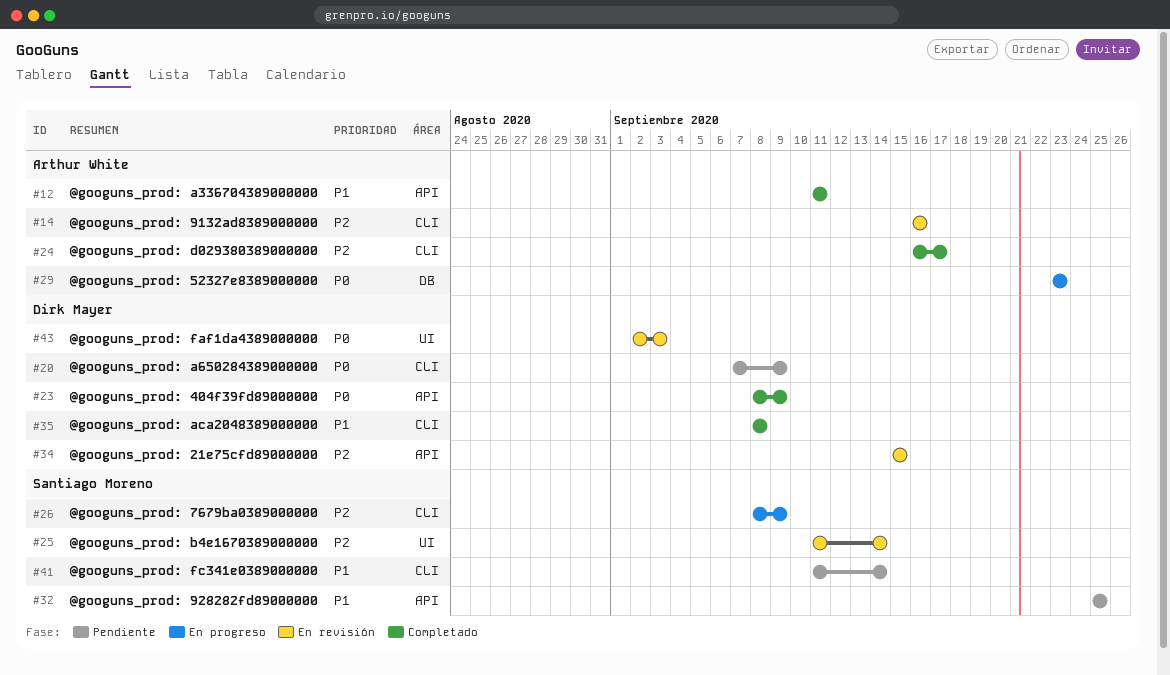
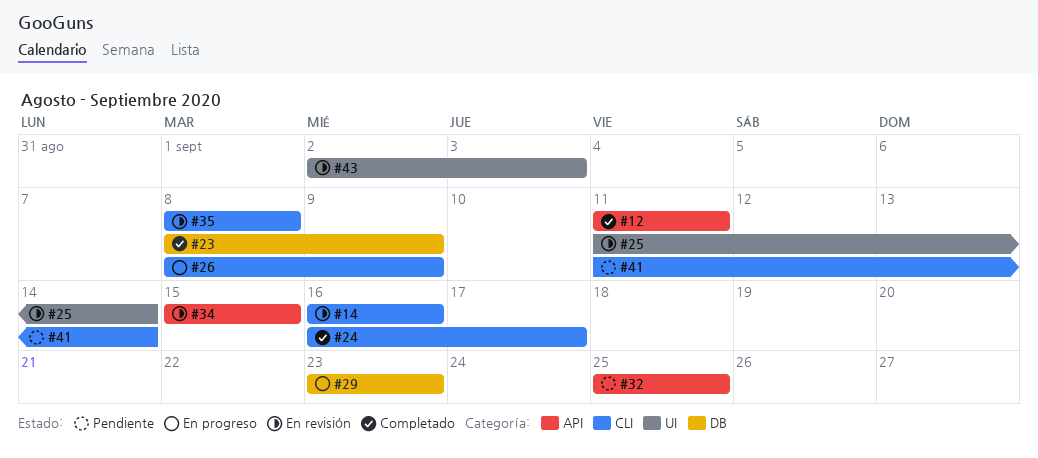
#20: present -> none
#23, label: API -> DB
#35, status: Completado -> En revisión

